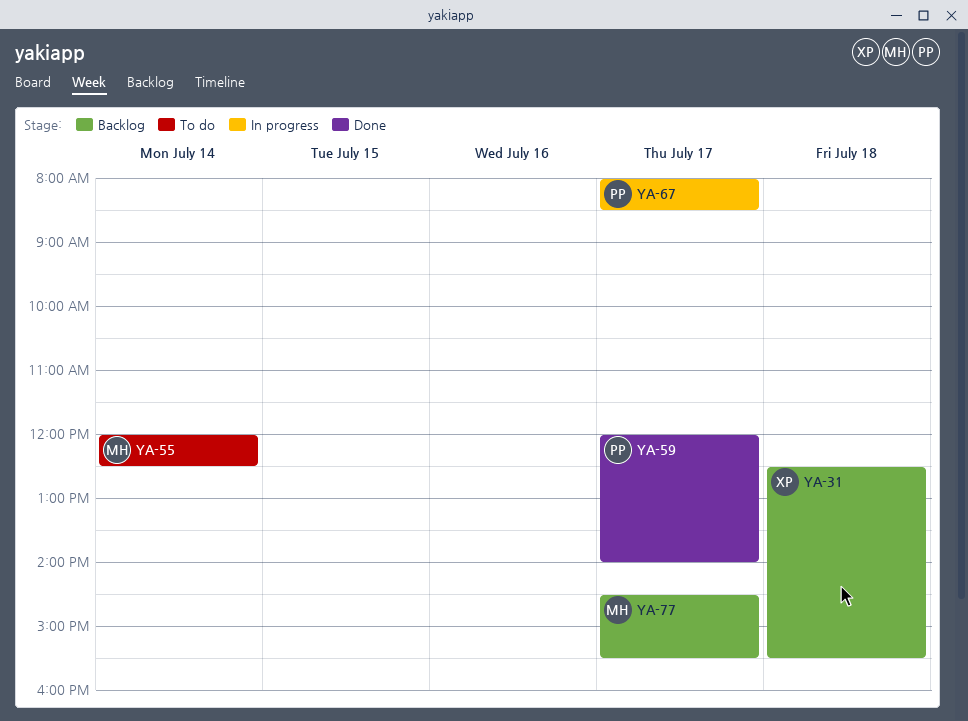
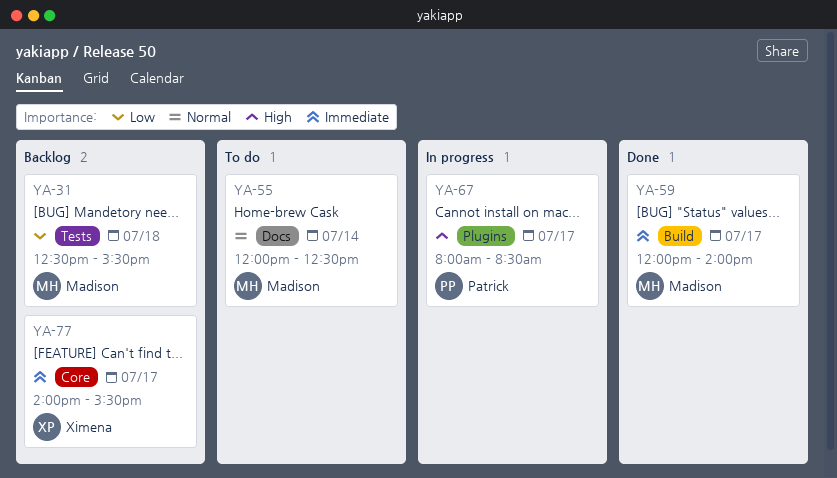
YA-31, owner: Ximena -> Madison
YA-59, owner: Patrick -> Madison
YA-77, owner: Madison -> Ximena
YA-77, begins: 14:30 -> 14:00

